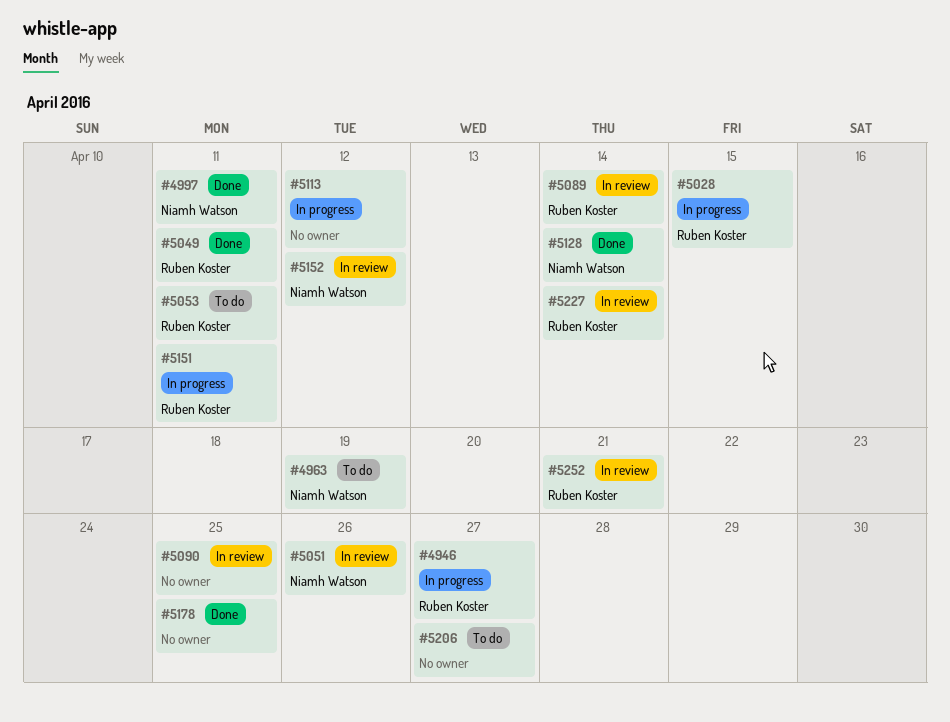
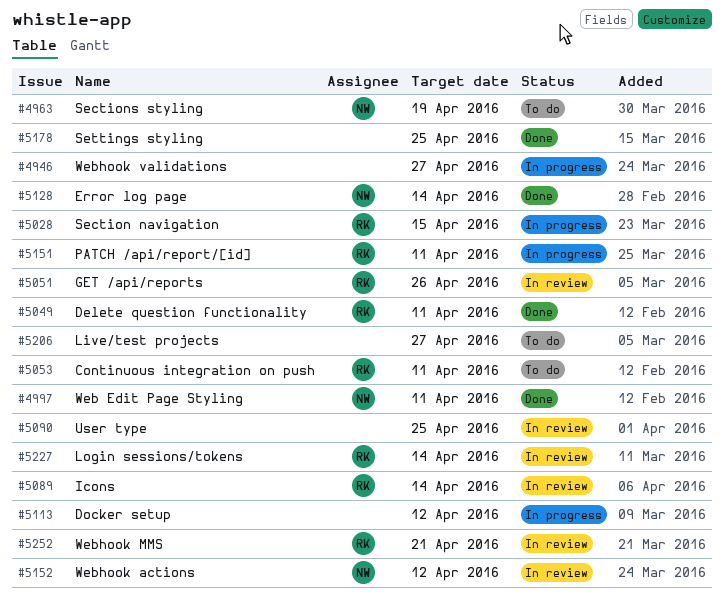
#4946, owner: Ruben Koster -> none
#5051, owner: Niamh Watson -> Ruben Koster

